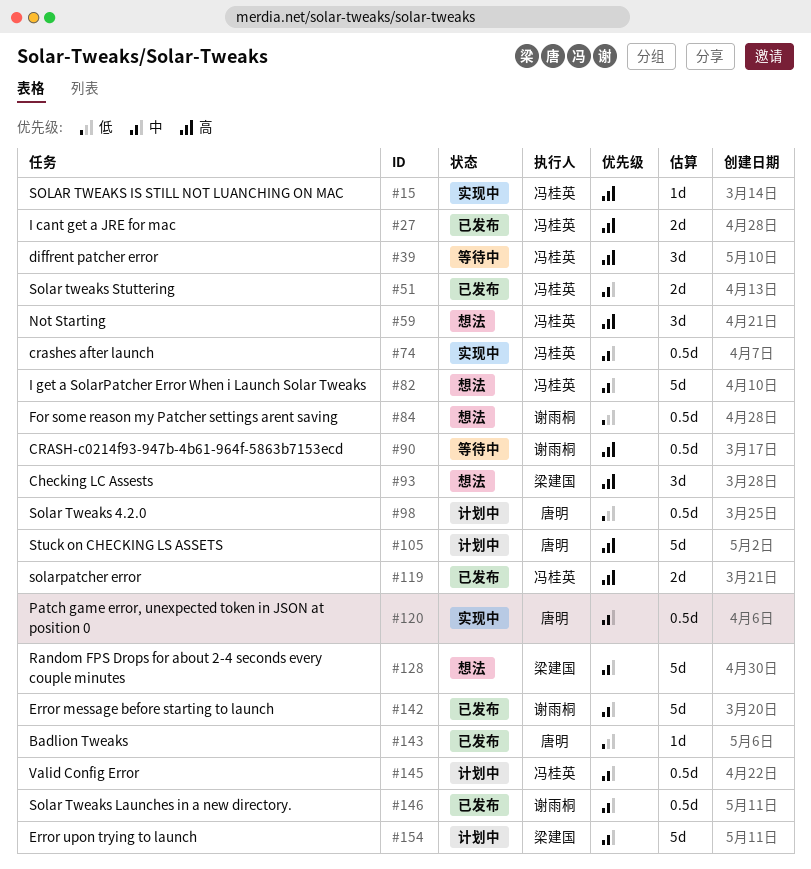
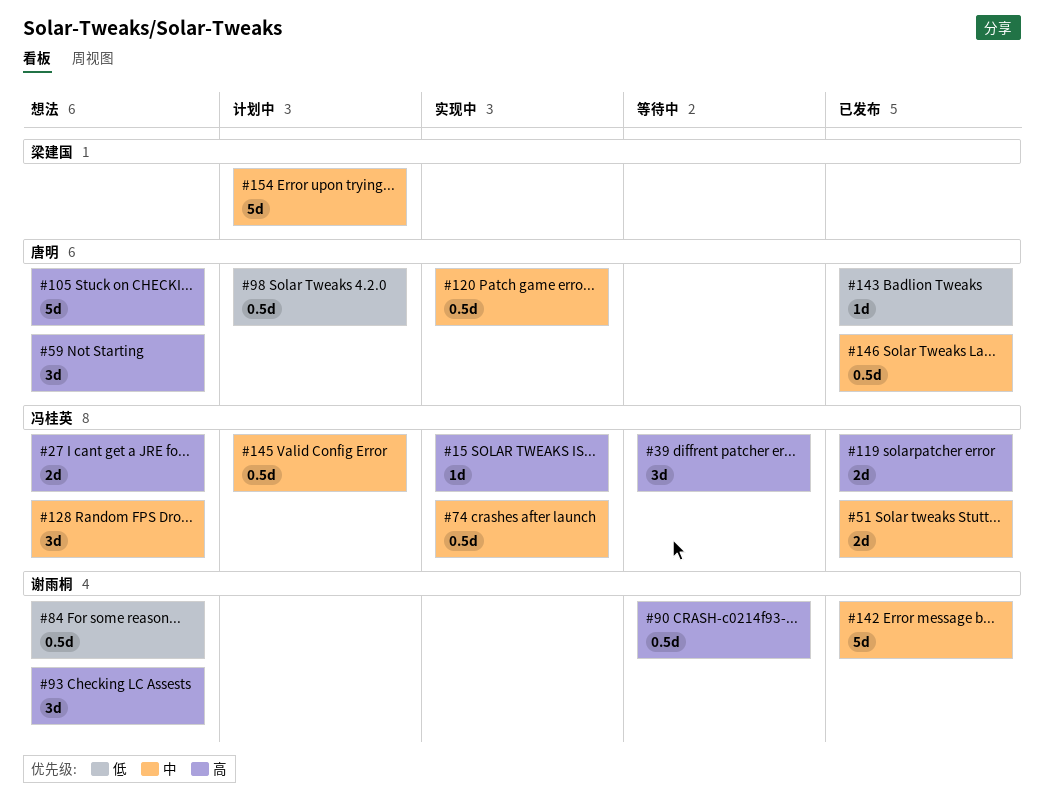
#27, status: 已发布 -> 想法
#59, owner: 冯桂英 -> 唐明
#82: present -> none
#93, owner: 梁建国 -> 谢雨桐
#105, status: 计划中 -> 想法
#128, owner: 梁建国 -> 冯桂英
#128, estimate: 5d -> 3d
#146, owner: 谢雨桐 -> 唐明

